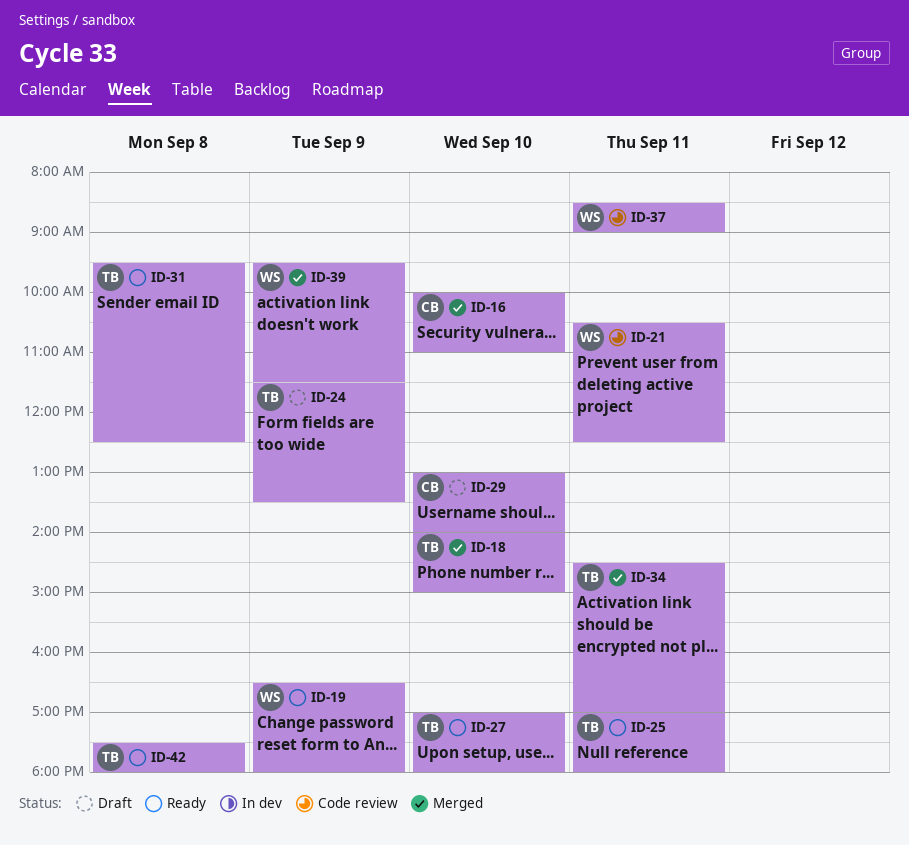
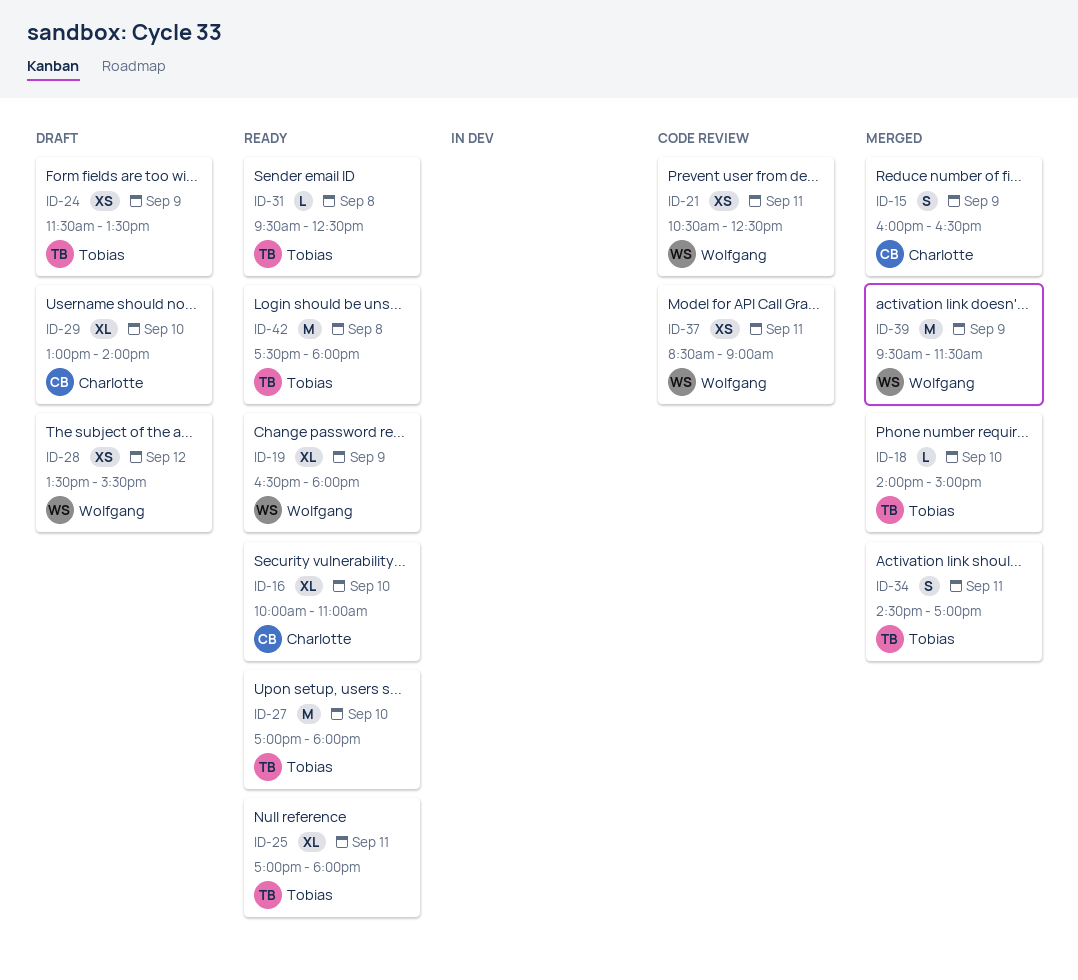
ID-15: none -> present
ID-16, status: Merged -> Ready
ID-28: none -> present

